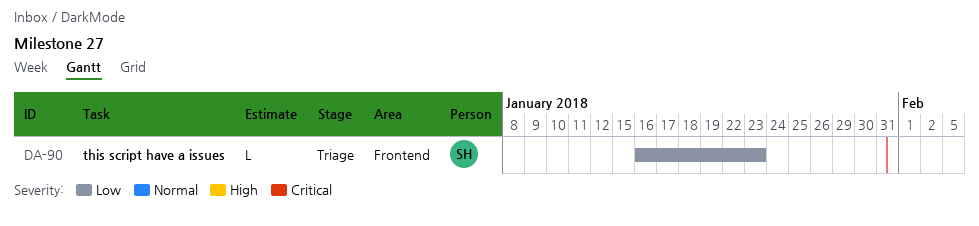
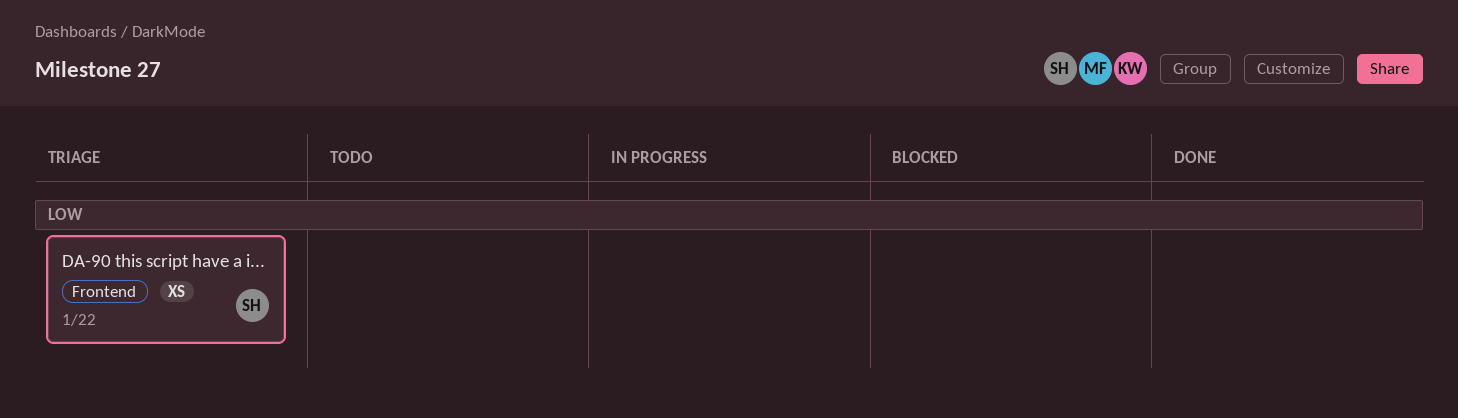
DA-90, estimate: L -> XS
DA-90, due: Jan 23 -> Jan 22

